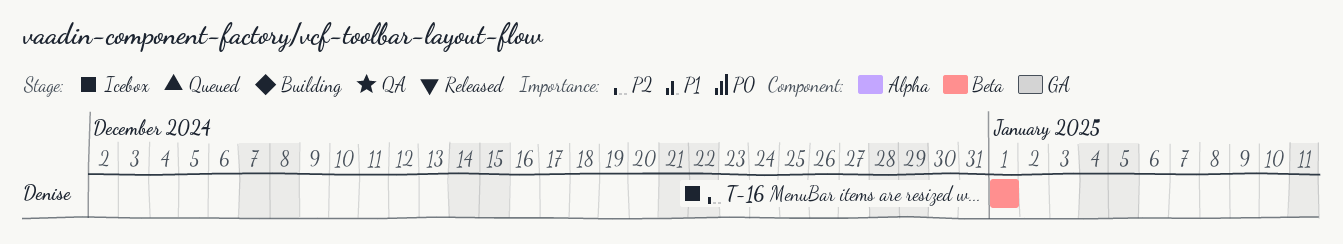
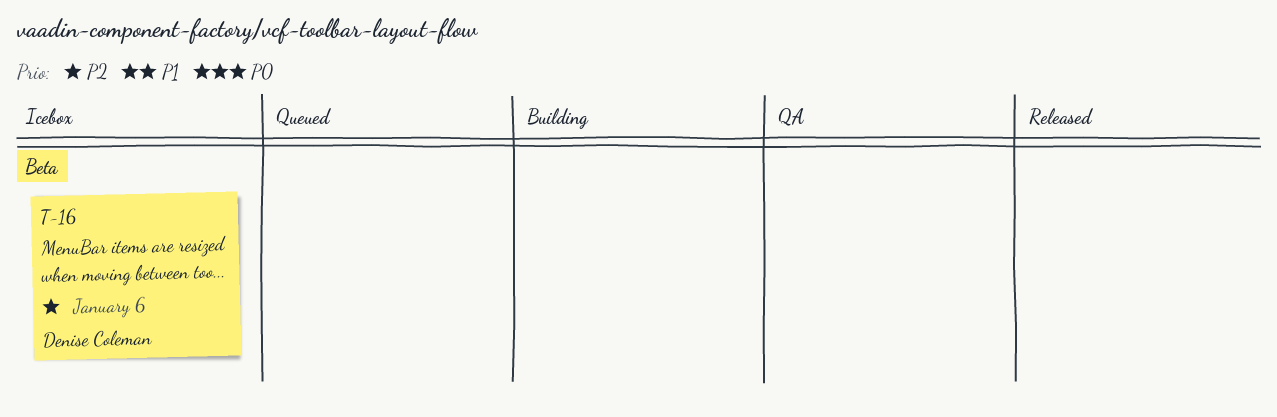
T-16, due: Jan 1 -> Jan 6

